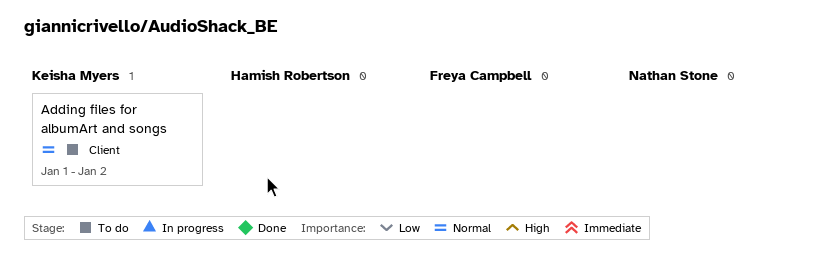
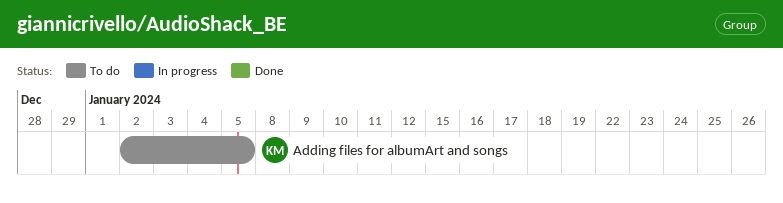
Adding files for albumArt and songs, start: Jan 1 -> Jan 2
Adding files for albumArt and songs, due: Jan 2 -> Jan 5

